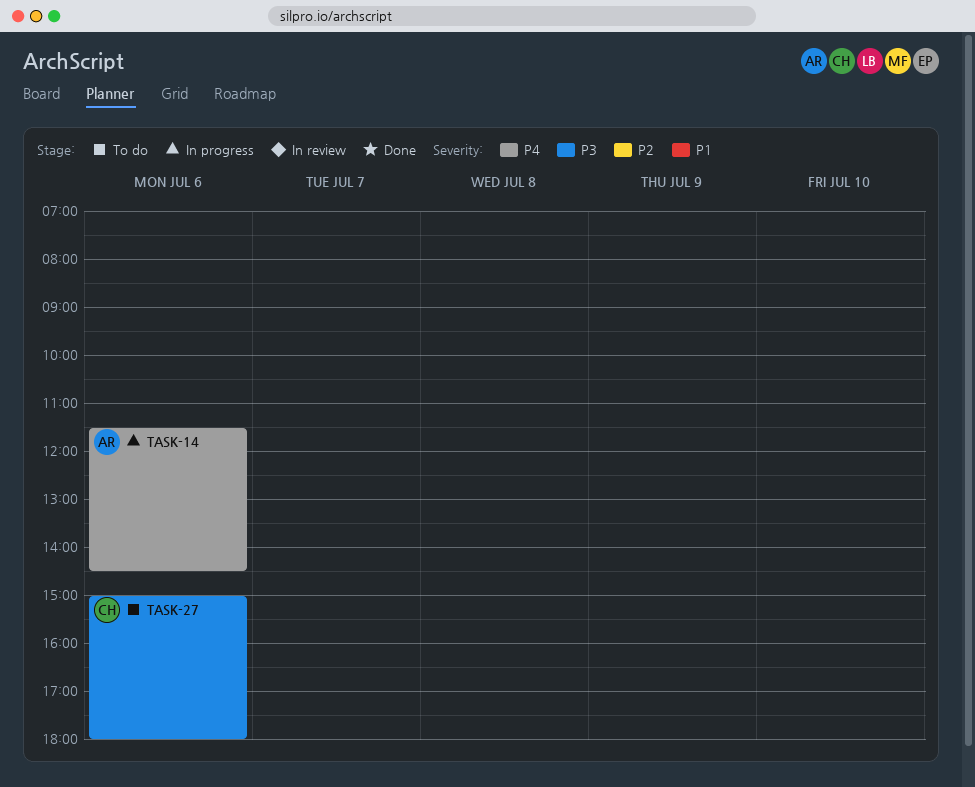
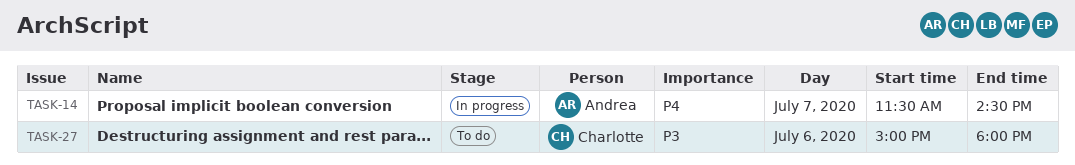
TASK-14, day: Jul 6 -> Jul 7

